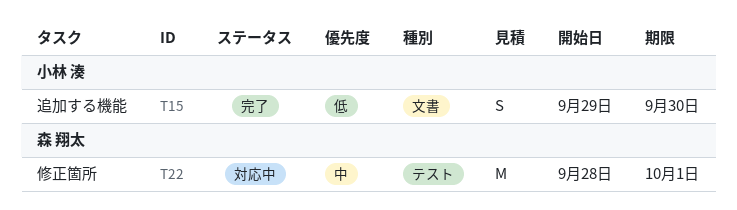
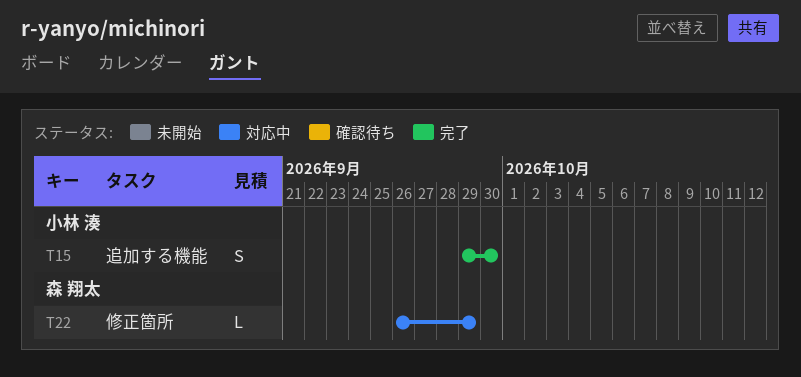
T22, estimate: M -> L
T22, start: Sep 28 -> Sep 26
T22, due: Oct 1 -> Sep 29

